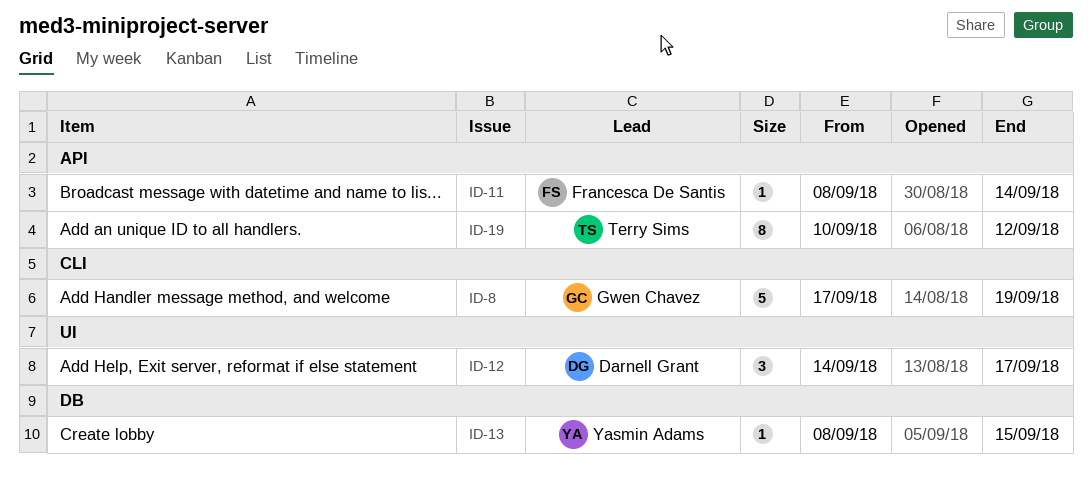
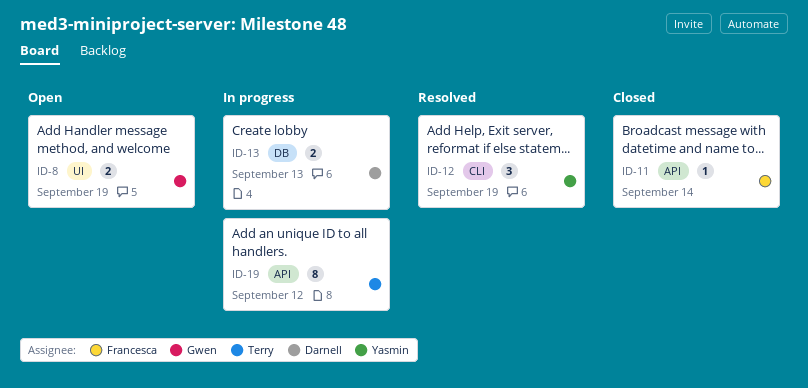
ID-8, label: CLI -> UI
ID-8, estimate: 5 -> 2
ID-12, owner: Darnell Grant -> Yasmin Adams
ID-12, label: UI -> CLI
ID-12, due: Sep 17 -> Sep 19
ID-13, owner: Yasmin Adams -> Darnell Grant
ID-13, estimate: 1 -> 2
ID-13, due: Sep 15 -> Sep 13

